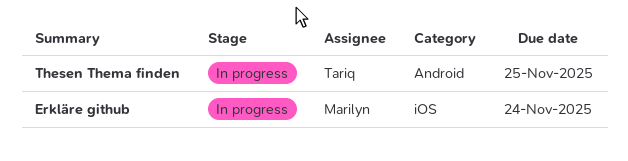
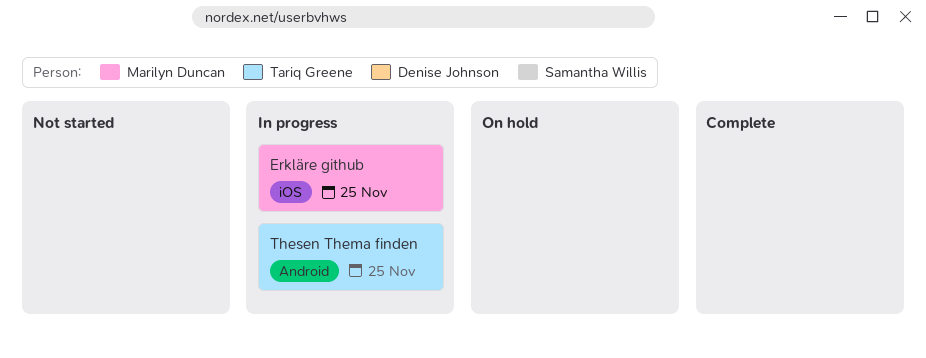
Erkläre github, due: Nov 24 -> Nov 25

